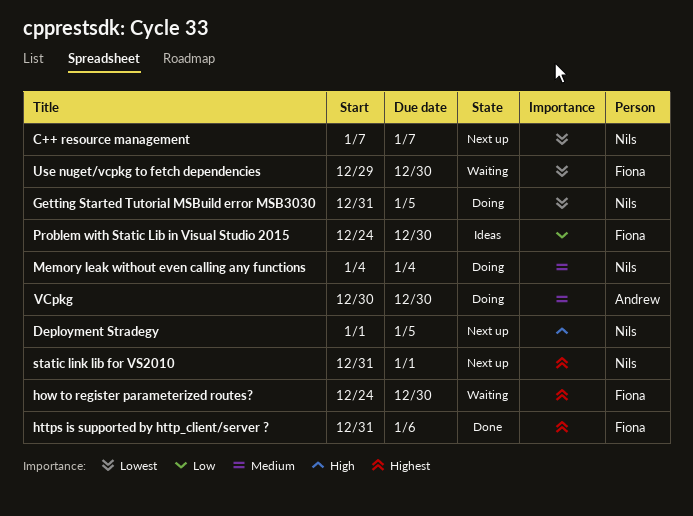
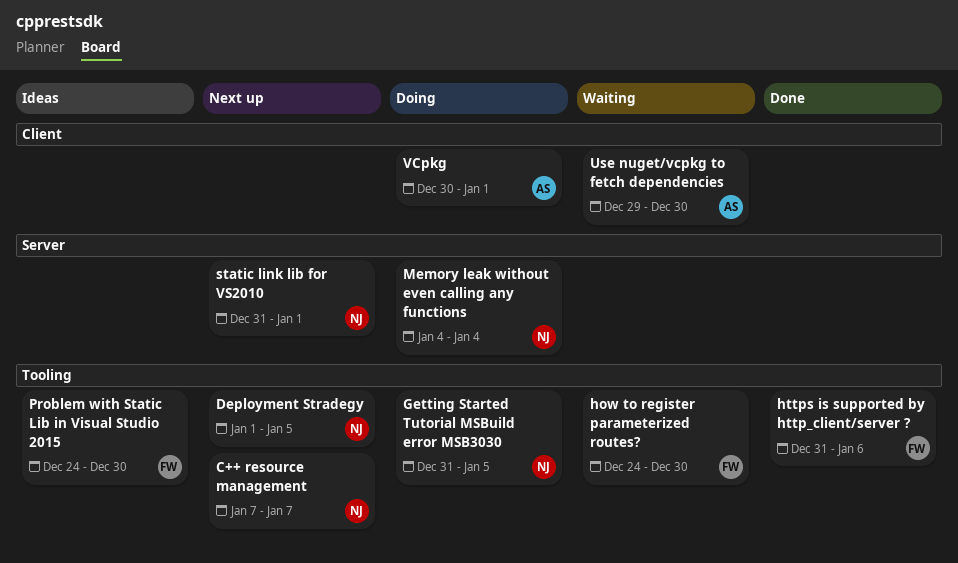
Use nuget/vcpkg to fetch dependencies, owner: Fiona -> Andrew
VCpkg, due: Dec 30 -> Jan 1

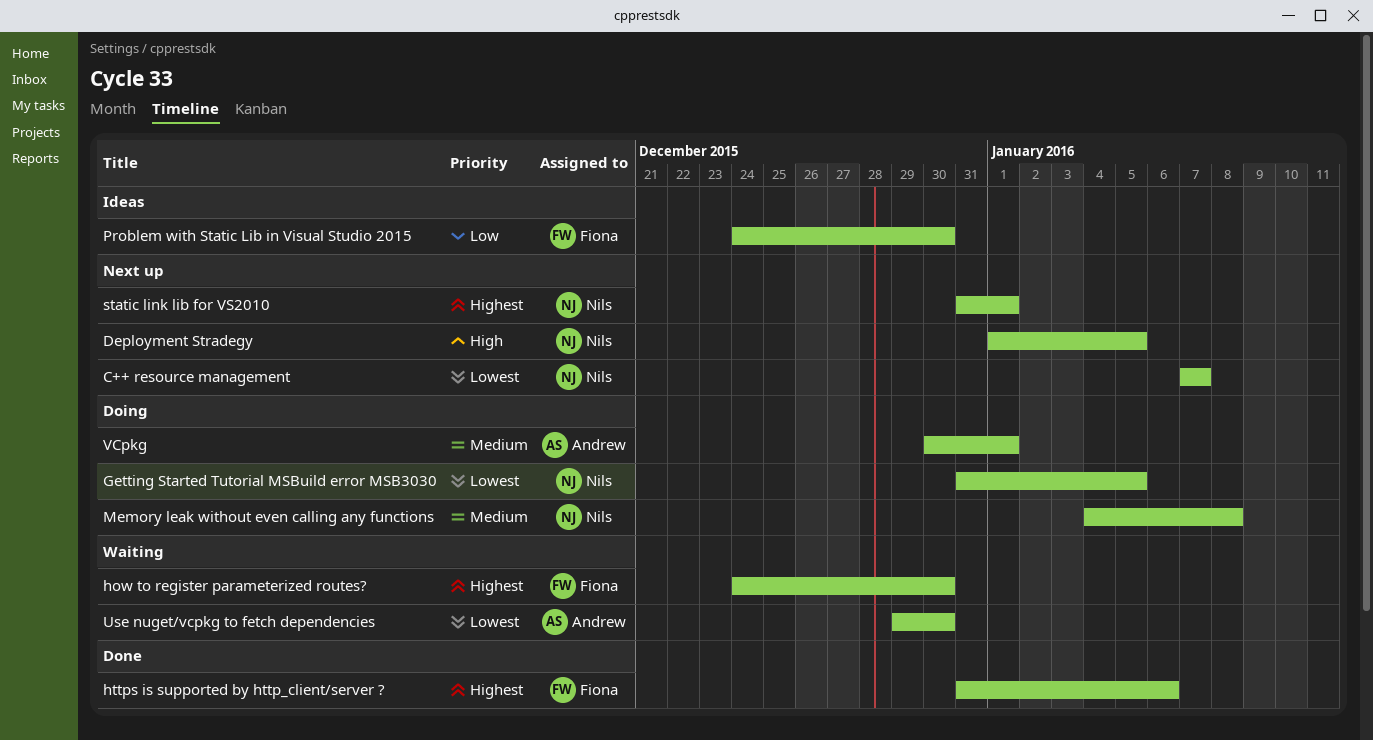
Memory leak without even calling any functions, due: Jan 4 -> Jan 8

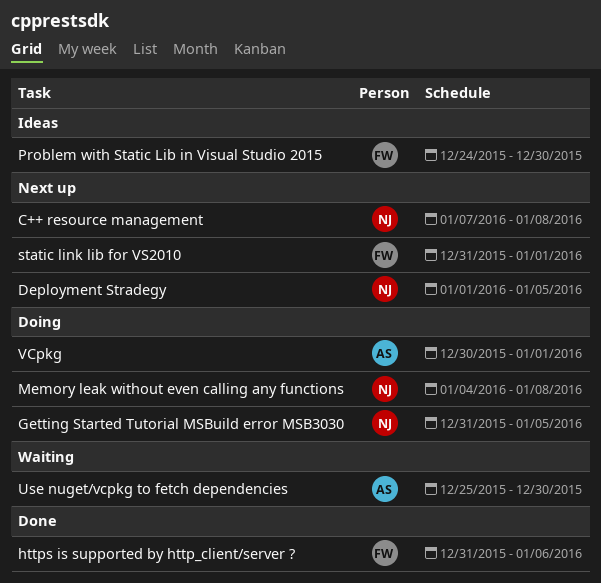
C++ resource management, due: Jan 7 -> Jan 8
how to register parameterized routes?: present -> none
static link lib for VS2010, owner: Nils -> Fiona
Use nuget/vcpkg to fetch dependencies, start: Dec 29 -> Dec 25

